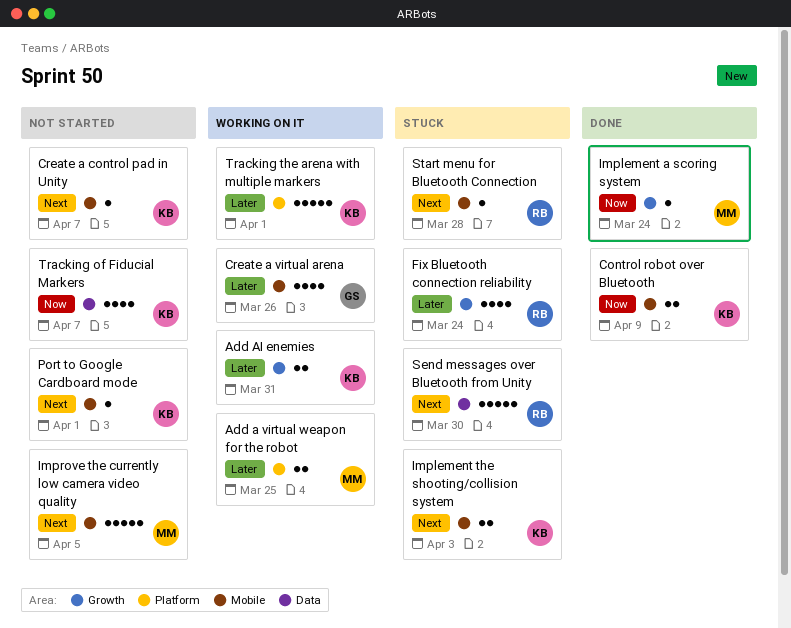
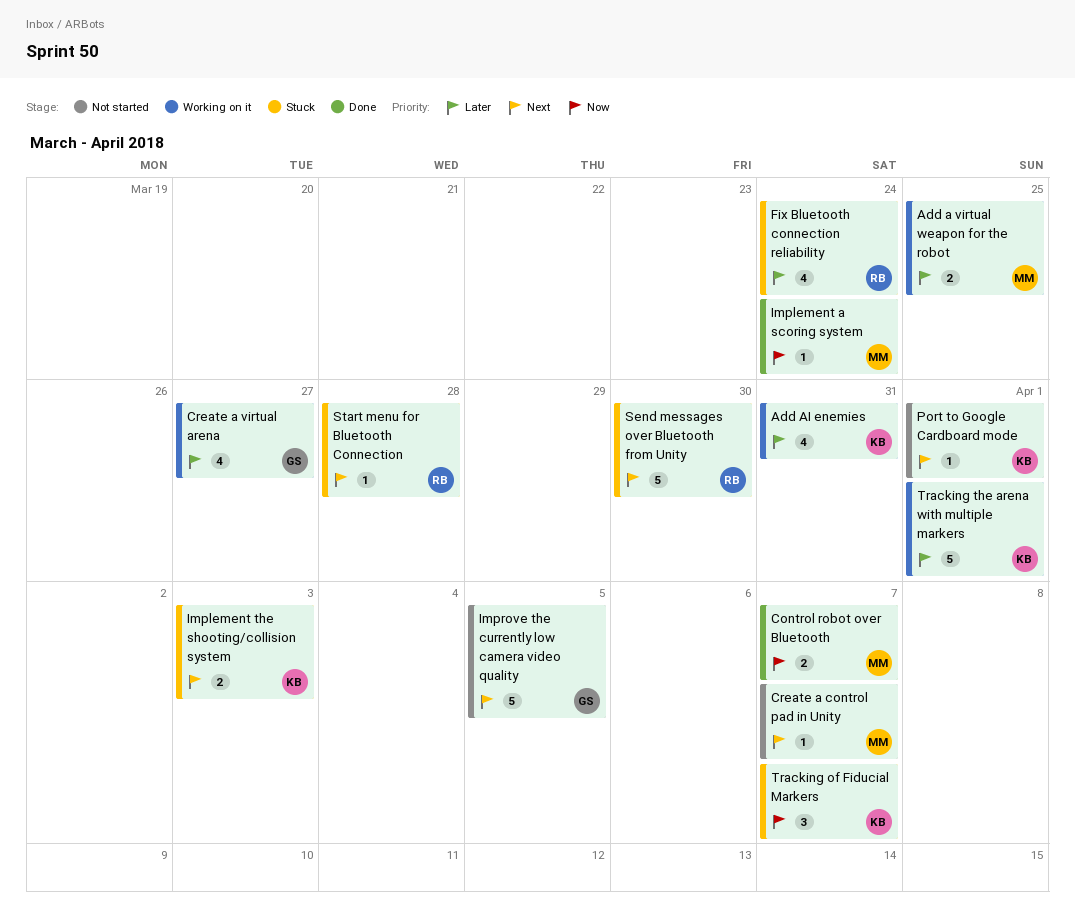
Add AI enemies, estimate: 2 -> 4
Control robot over Bluetooth, owner: KB -> MM
Control robot over Bluetooth, due: Apr 9 -> Apr 7
Create a control pad in Unity, owner: KB -> MM
Create a virtual arena, due: Mar 26 -> Mar 27
Improve the currently low camera video quality, owner: MM -> GS
Tracking of Fiducial Markers, status: Not started -> Stuck
Tracking of Fiducial Markers, estimate: 4 -> 3

